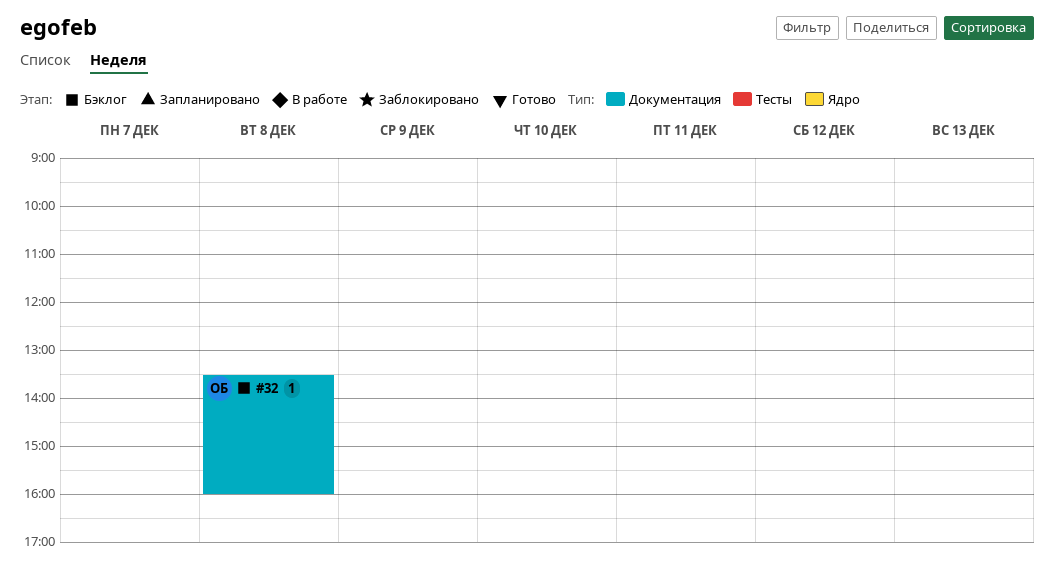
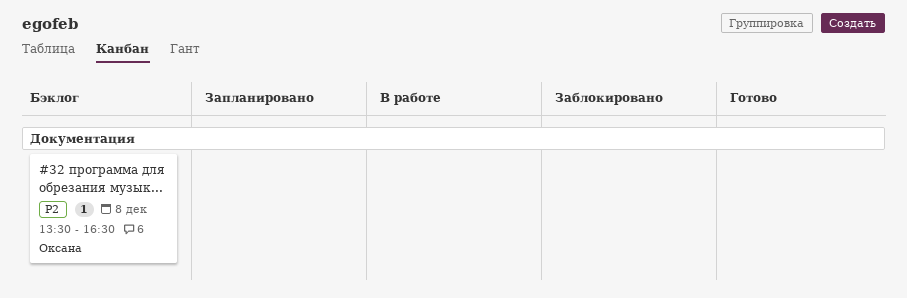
#32, ends: 16:00 -> 16:30

